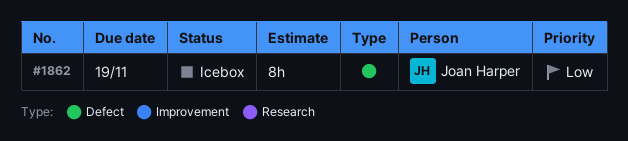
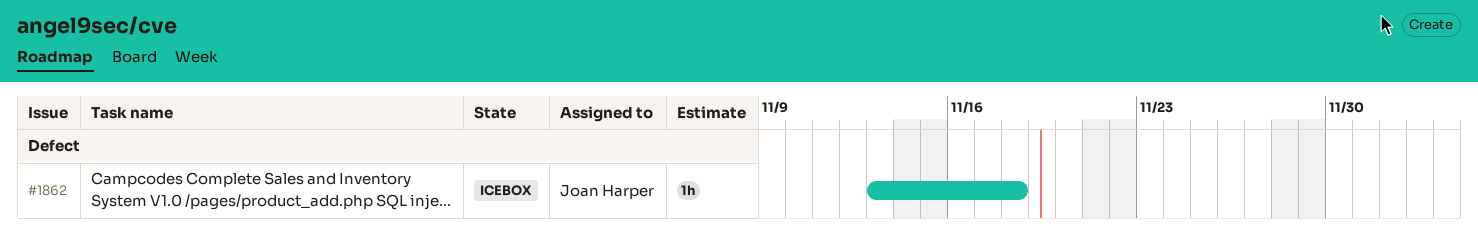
#1862, estimate: 8h -> 1h
#1862, due: Nov 19 -> Nov 18

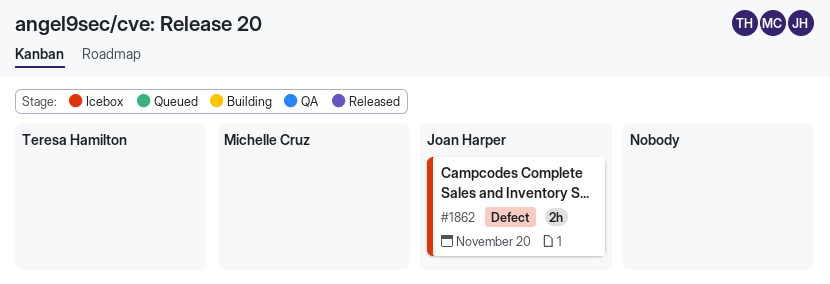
#1862, estimate: 1h -> 2h
#1862, due: Nov 18 -> Nov 20

